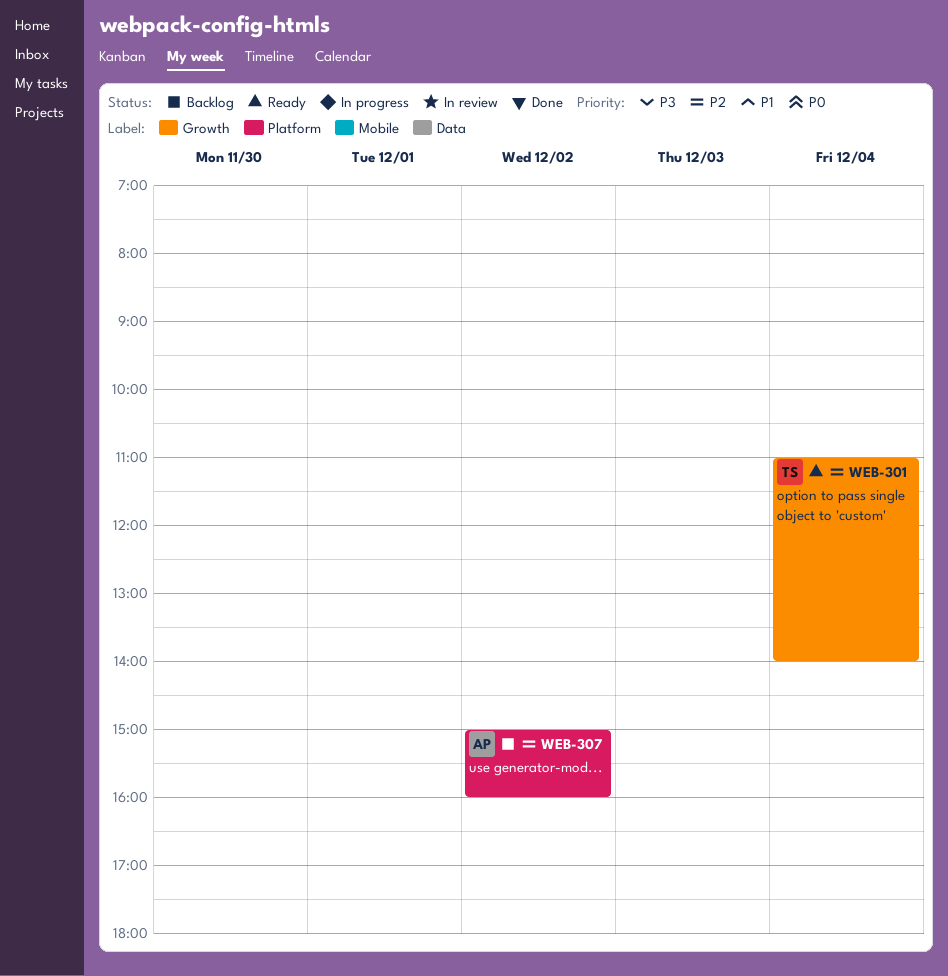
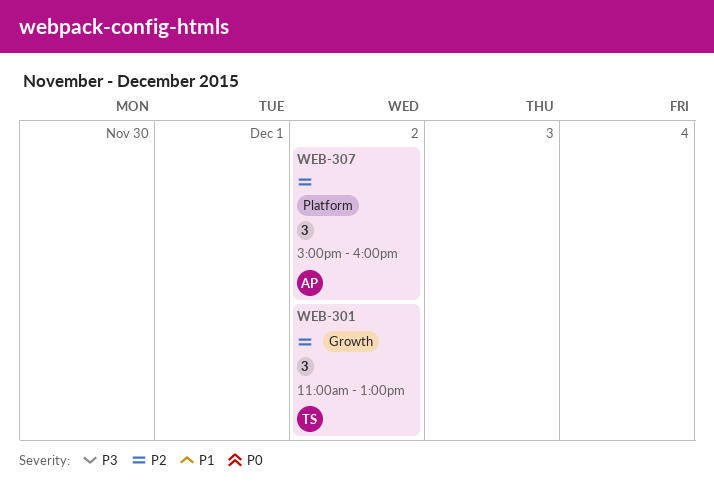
WEB-301, day: Dec 4 -> Dec 2
WEB-301, ends: 14:00 -> 13:00

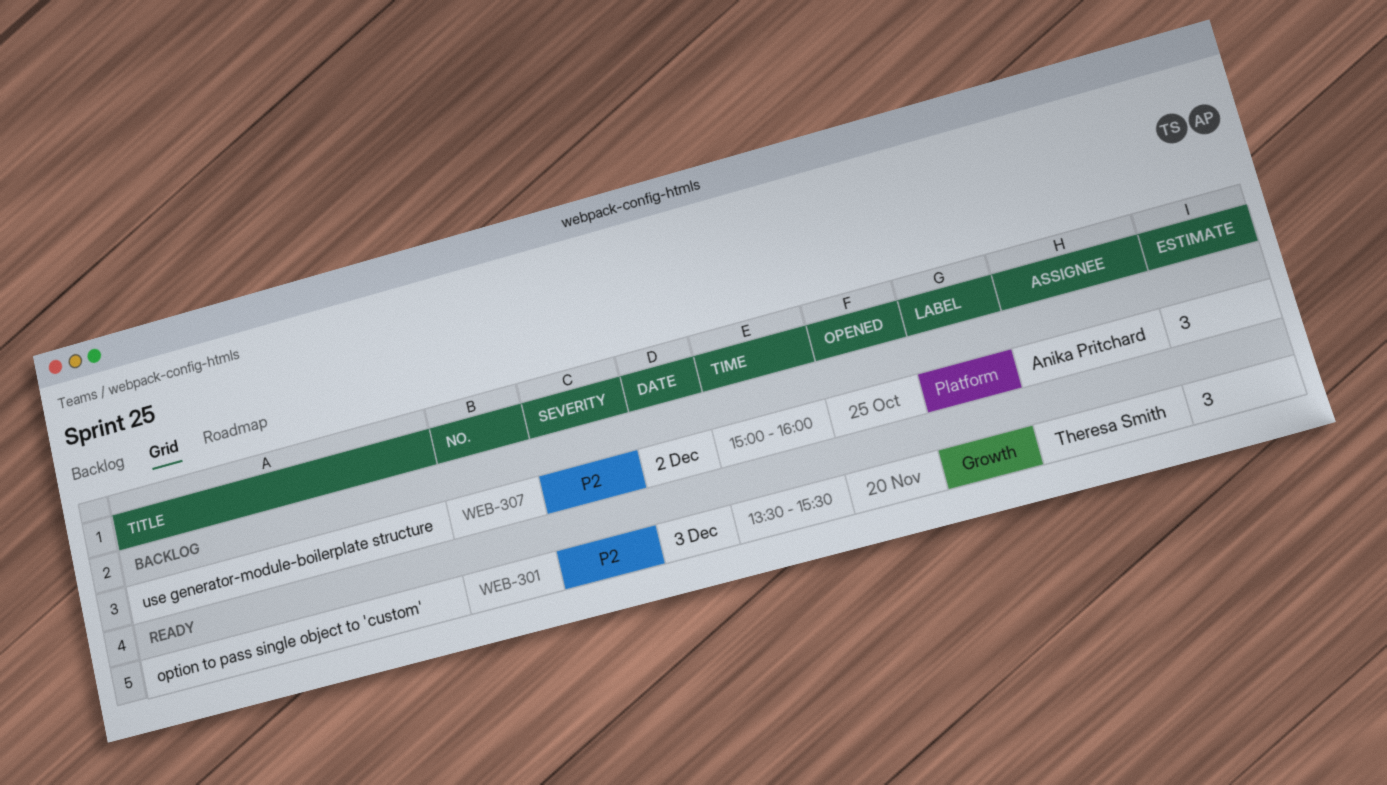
WEB-301, day: Dec 2 -> Dec 3
WEB-301, begins: 11:00 -> 13:30
WEB-301, ends: 13:00 -> 15:30

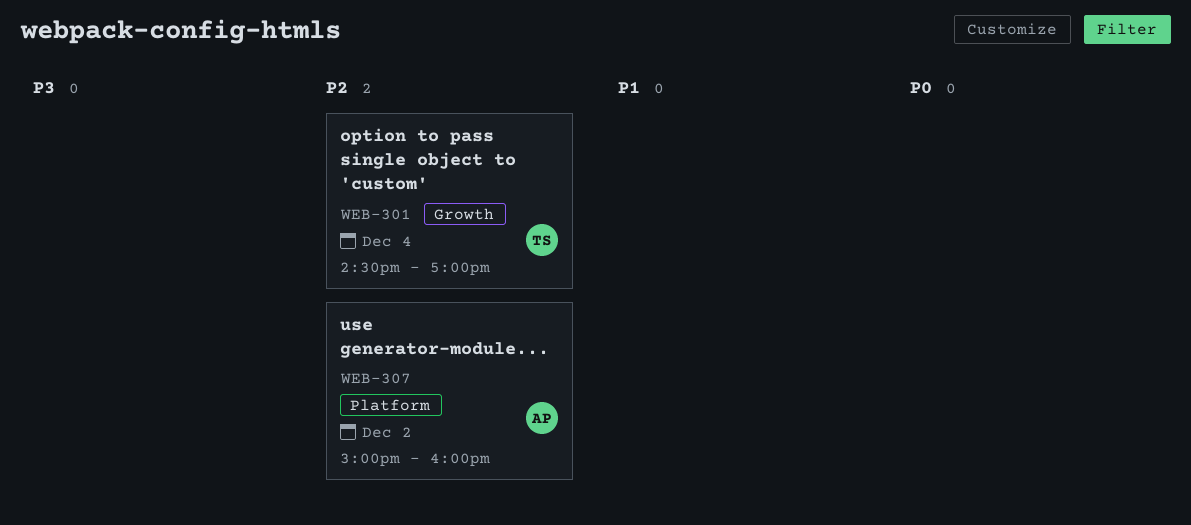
WEB-301, day: Dec 3 -> Dec 4
WEB-301, begins: 13:30 -> 14:30
WEB-301, ends: 15:30 -> 17:00

